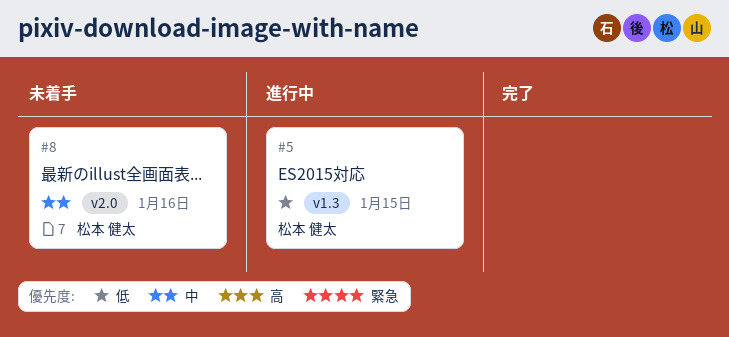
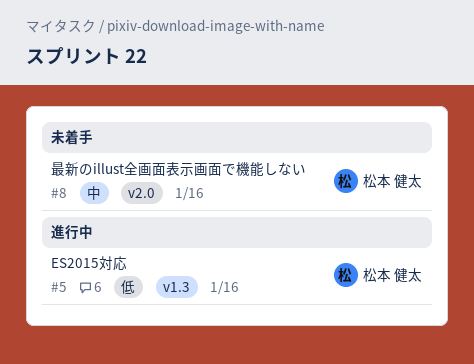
#5, due: Jan 15 -> Jan 16

